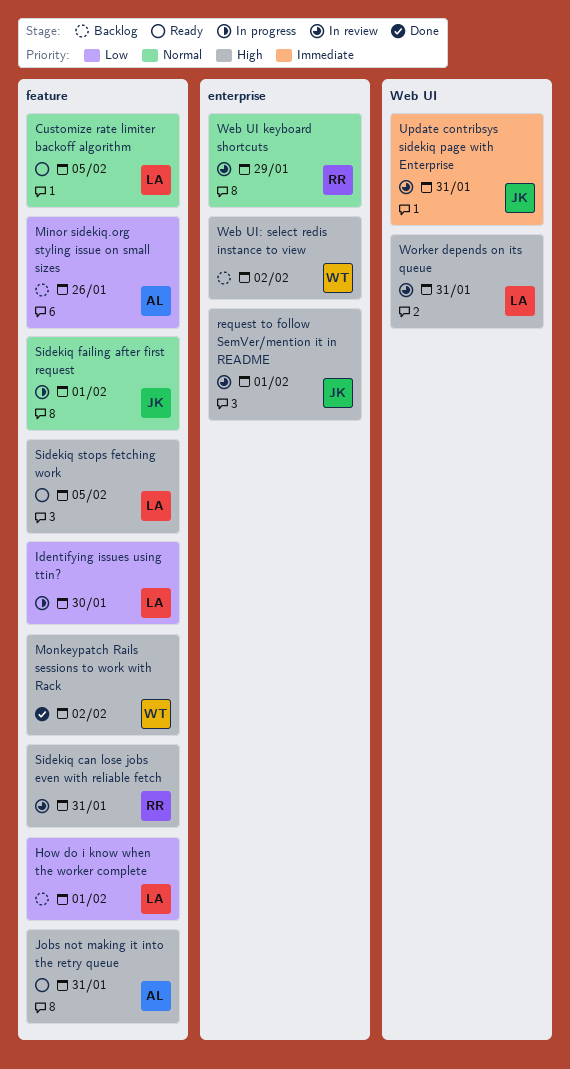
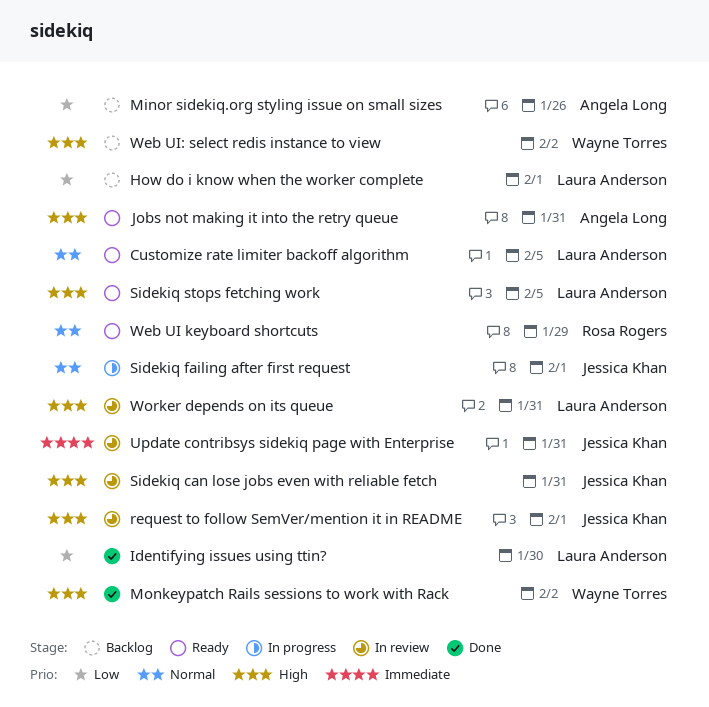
Identifying issues using ttin?, status: In progress -> Done
Sidekiq can lose jobs even with reliable fetch, owner: Rosa Rogers -> Jessica Khan
Web UI keyboard shortcuts, status: In review -> Ready

